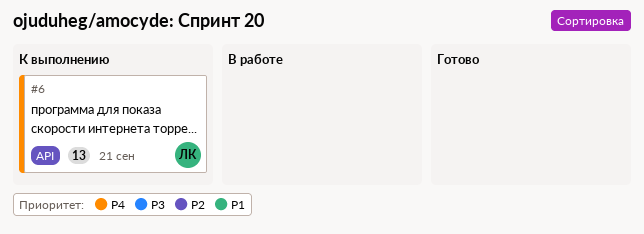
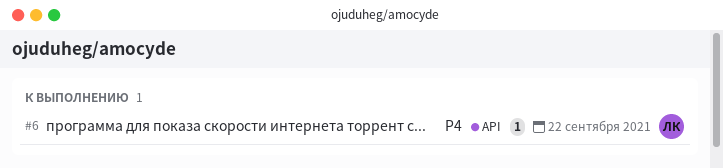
#6, estimate: 13 -> 1
#6, due: Sep 21 -> Sep 22

